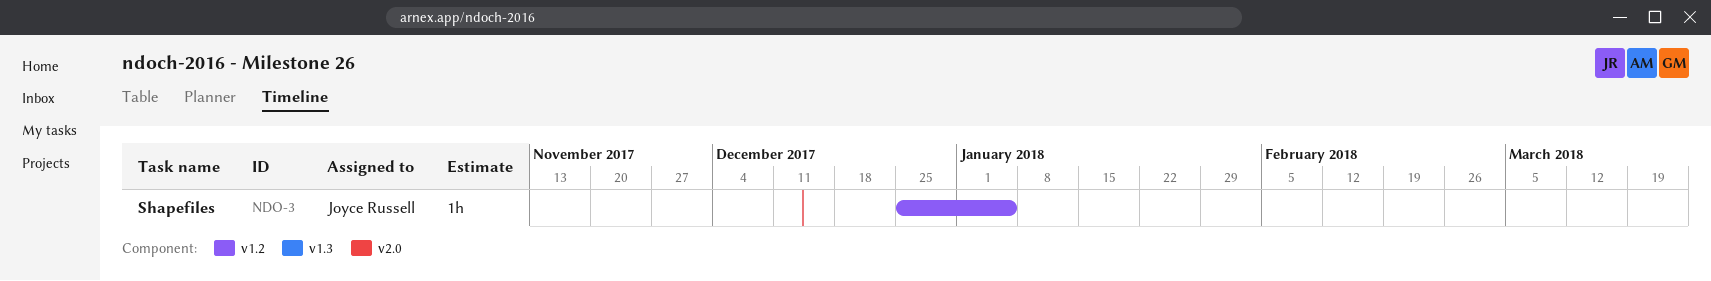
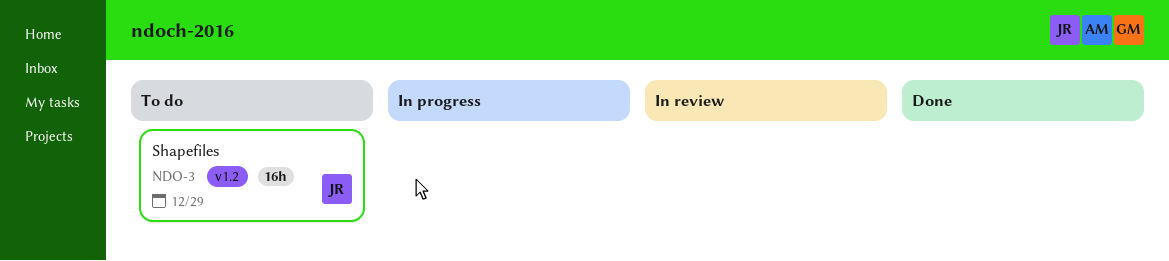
NDO-3, estimate: 1h -> 16h
NDO-3, due: Jan 5 -> Dec 29

